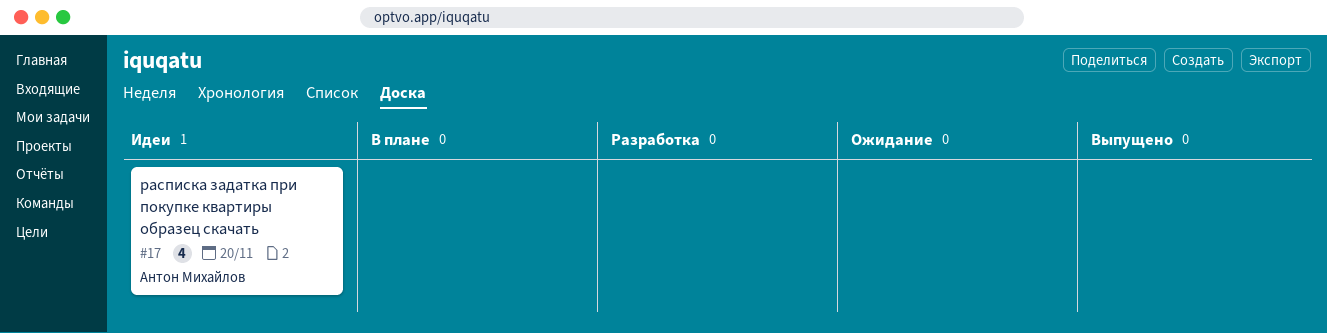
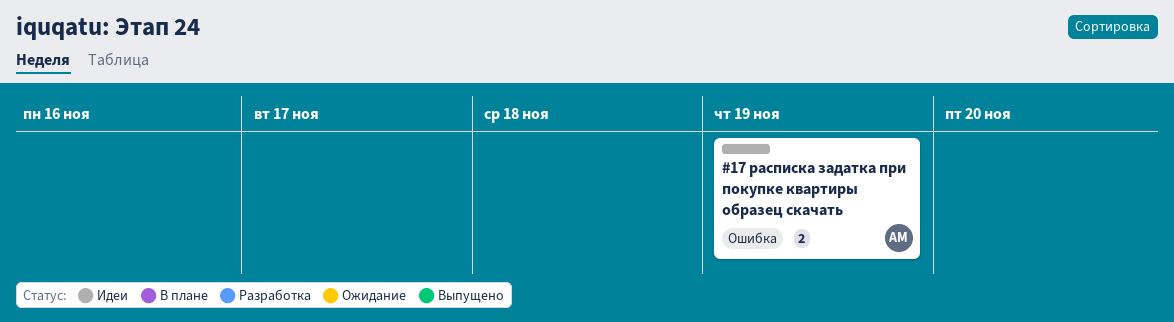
#17, estimate: 4 -> 2
#17, due: Nov 20 -> Nov 19

